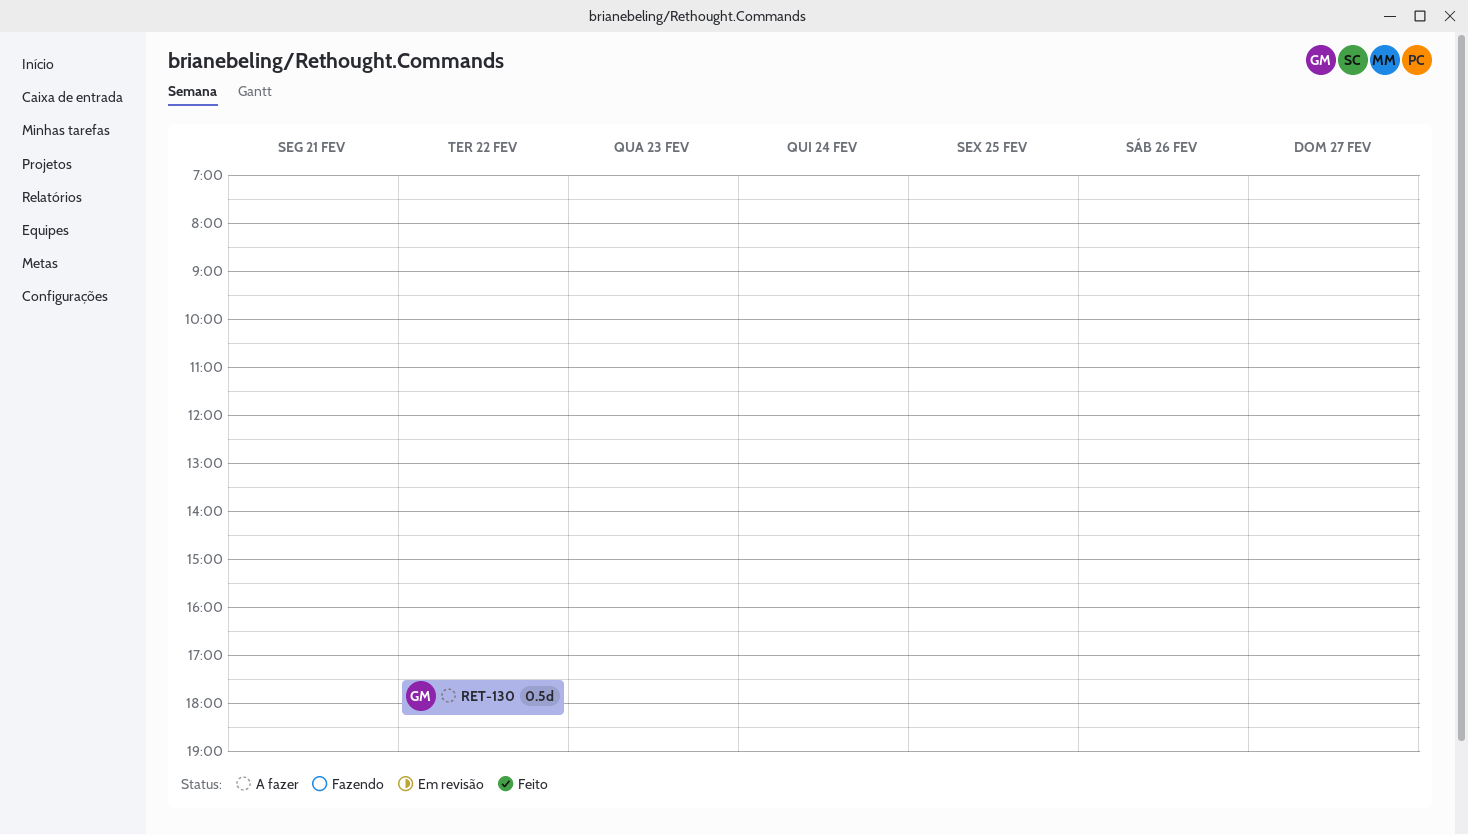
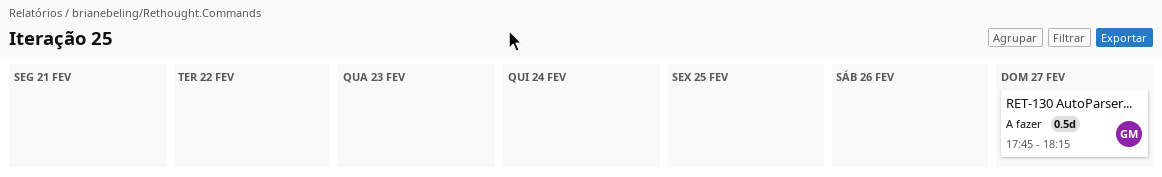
RET-130, day: Feb 22 -> Feb 27
RET-130, begins: 17:30 -> 17:45

